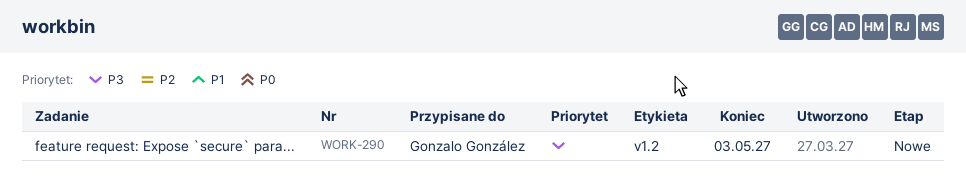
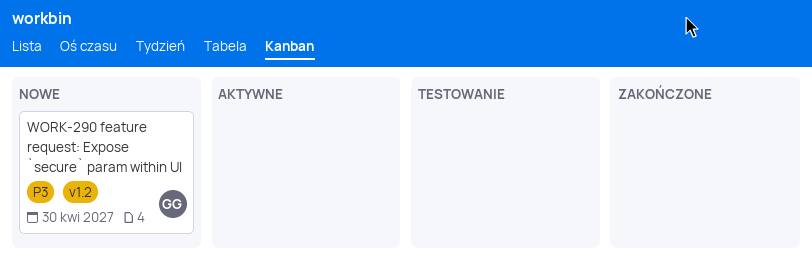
WORK-290, due: May 3 -> Apr 30

